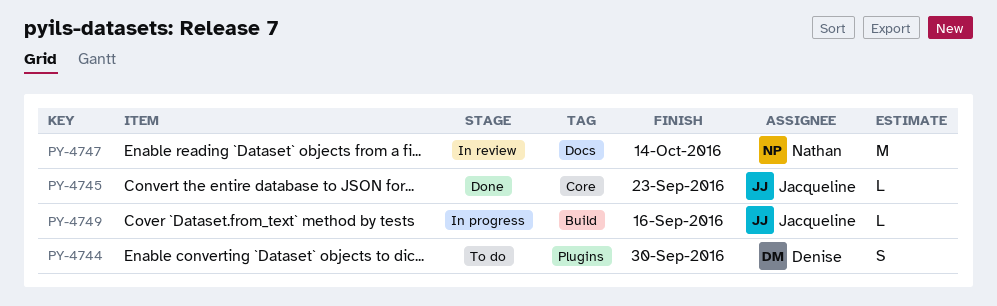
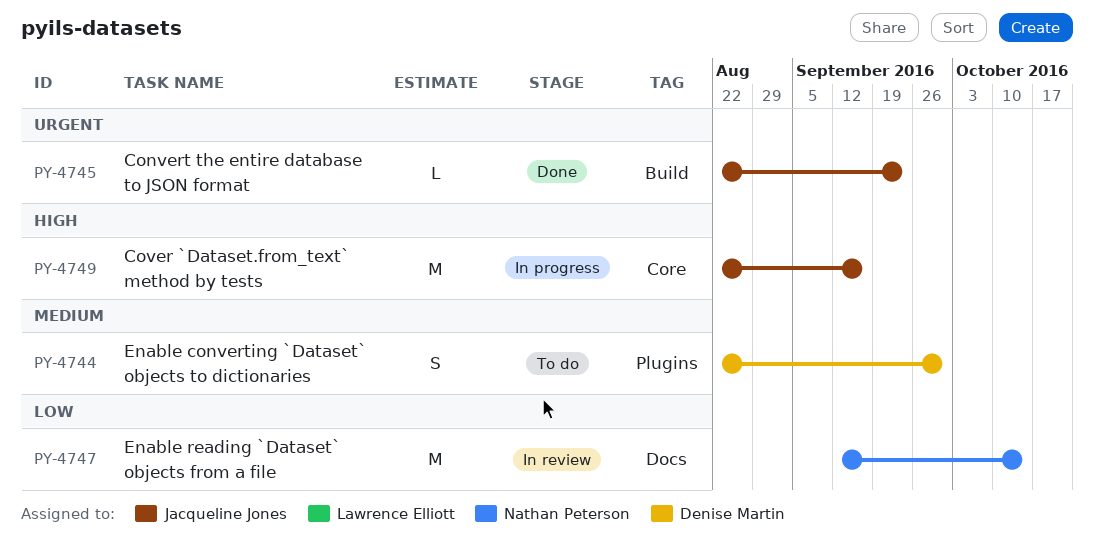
PY-4745, label: Core -> Build
PY-4749, label: Build -> Core
PY-4749, estimate: L -> M

